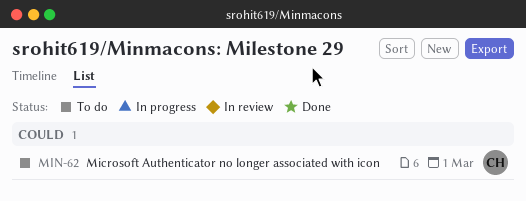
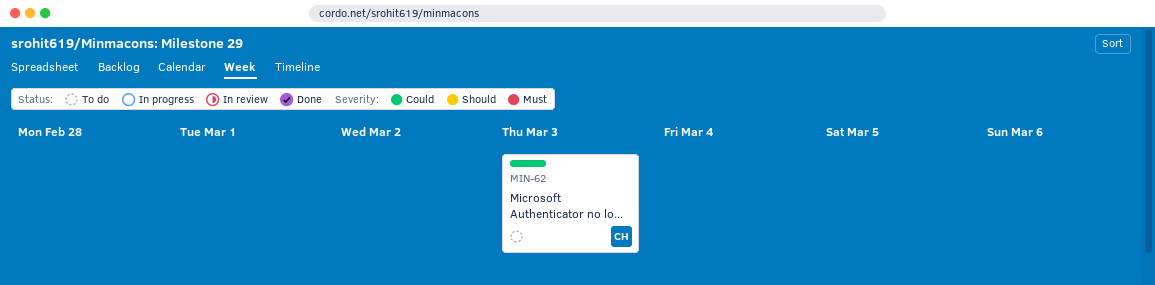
MIN-62, due: Mar 1 -> Mar 3

